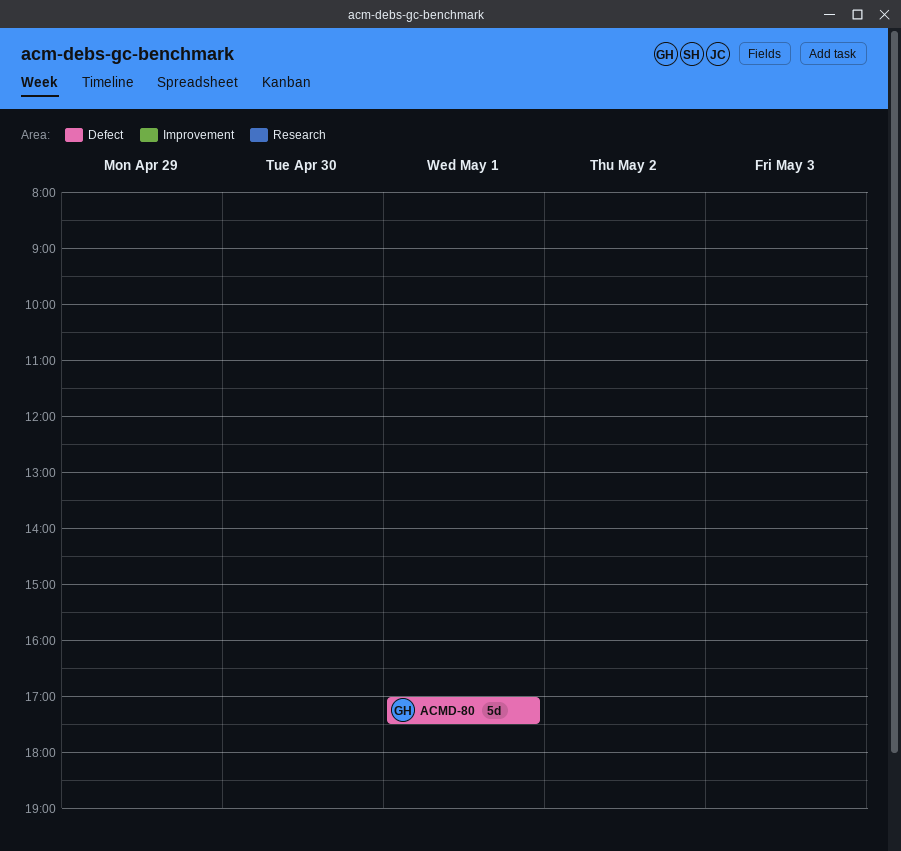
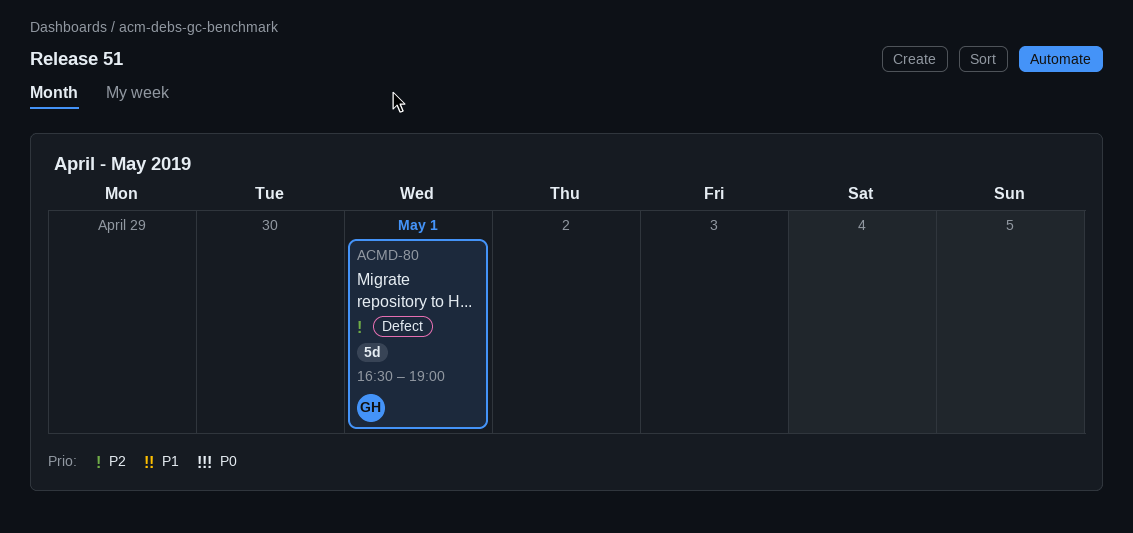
ACMD-80, begins: 17:00 -> 16:30
ACMD-80, ends: 17:30 -> 19:00

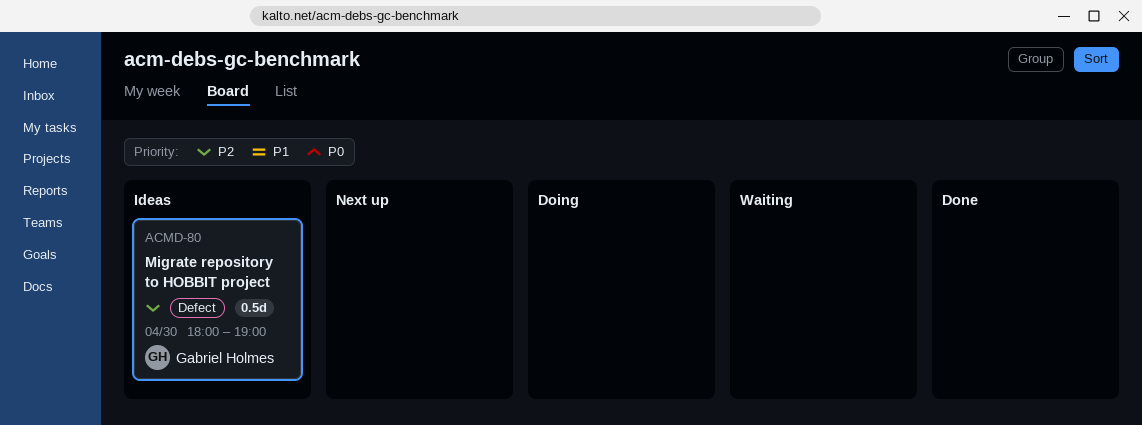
ACMD-80, estimate: 5d -> 0.5d
ACMD-80, day: May 1 -> Apr 30
ACMD-80, begins: 16:30 -> 18:00

